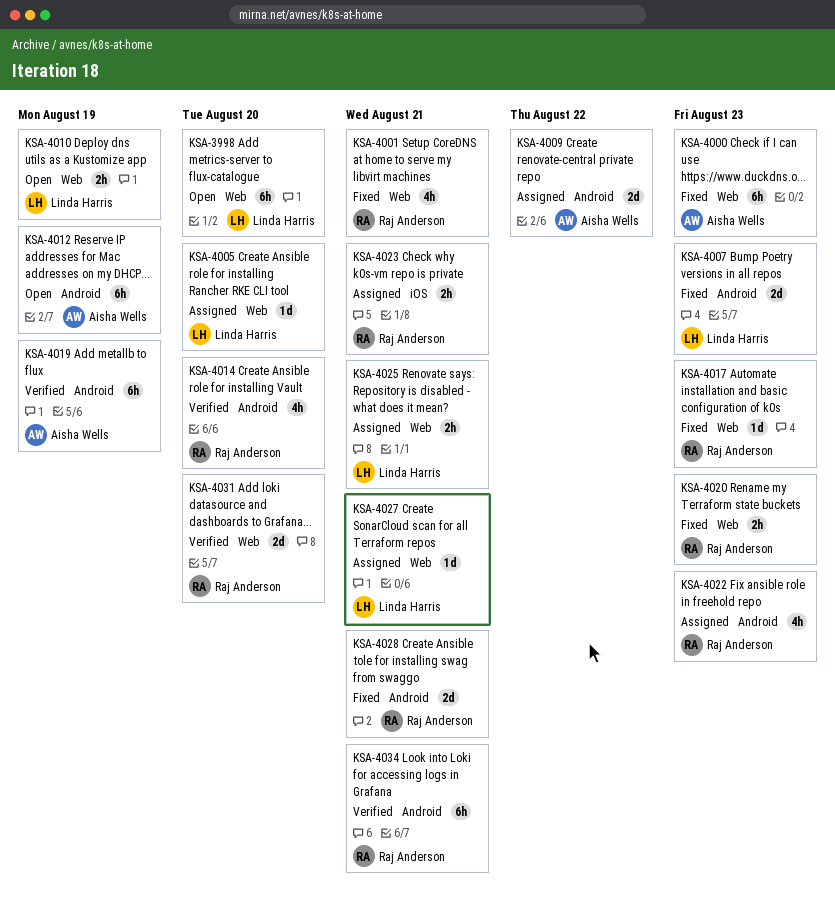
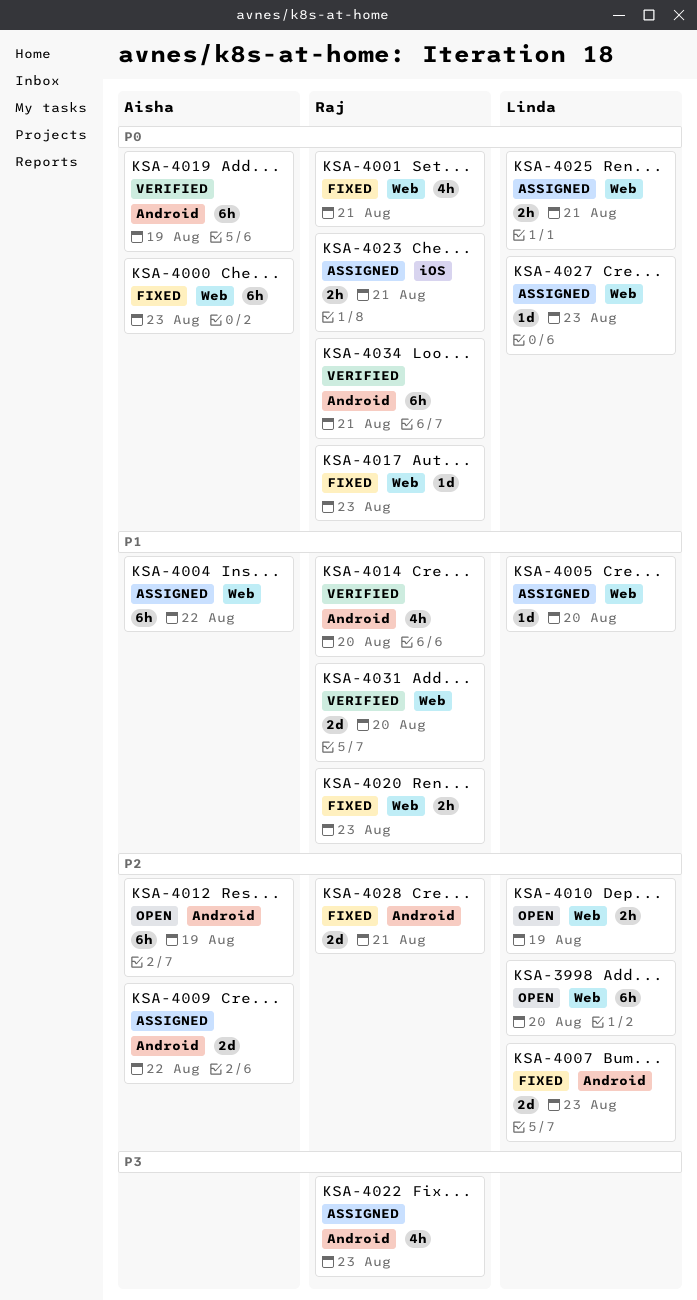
KSA-4004: none -> present
KSA-4027, due: Aug 21 -> Aug 23

